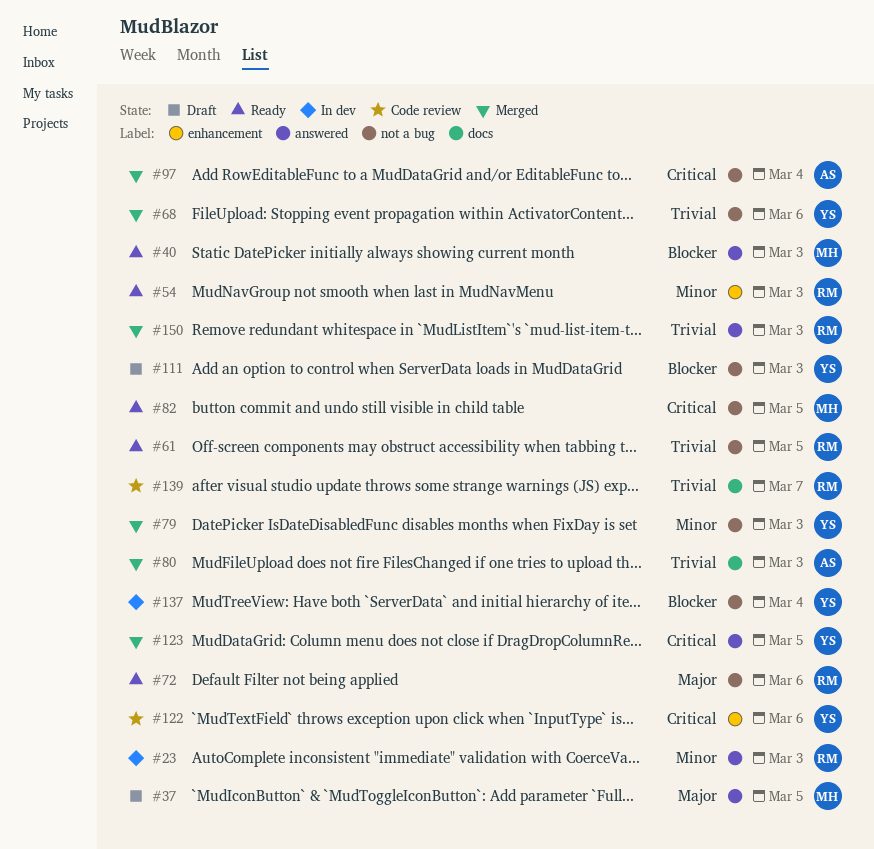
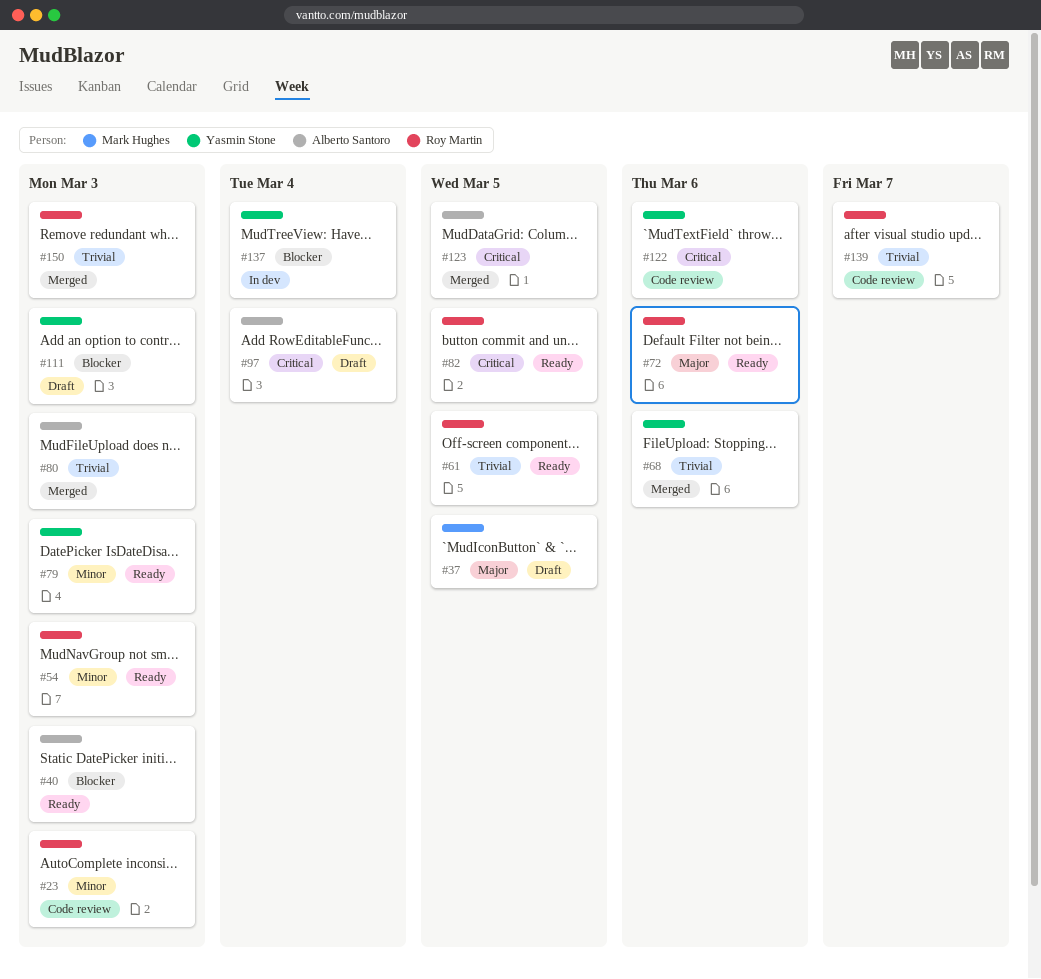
#23, status: In dev -> Code review
#40, owner: Mark Hughes -> Alberto Santoro
#79, status: Merged -> Ready
#82, owner: Mark Hughes -> Roy Martin
#97, status: Merged -> Draft
#123, owner: Yasmin Stone -> Alberto Santoro

